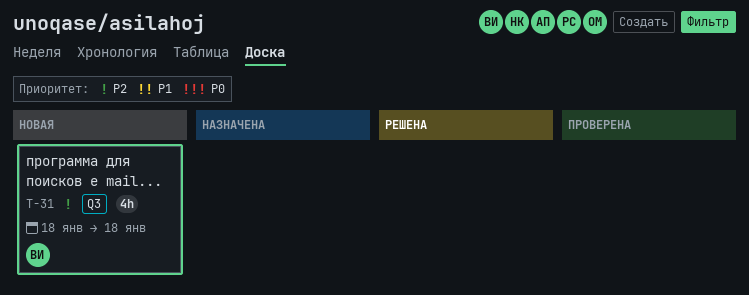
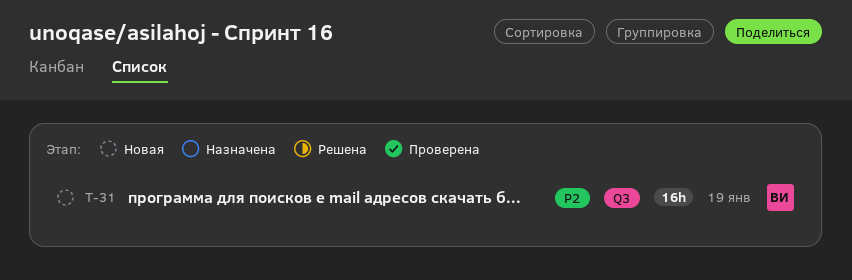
T-31, estimate: 4h -> 16h
T-31, due: Jan 18 -> Jan 19

